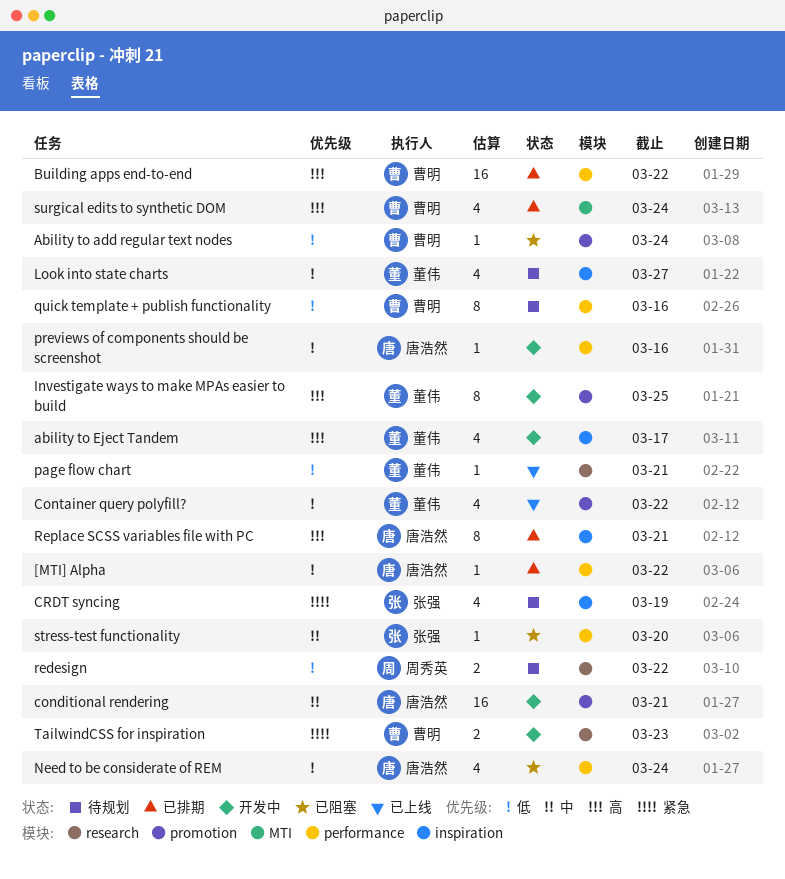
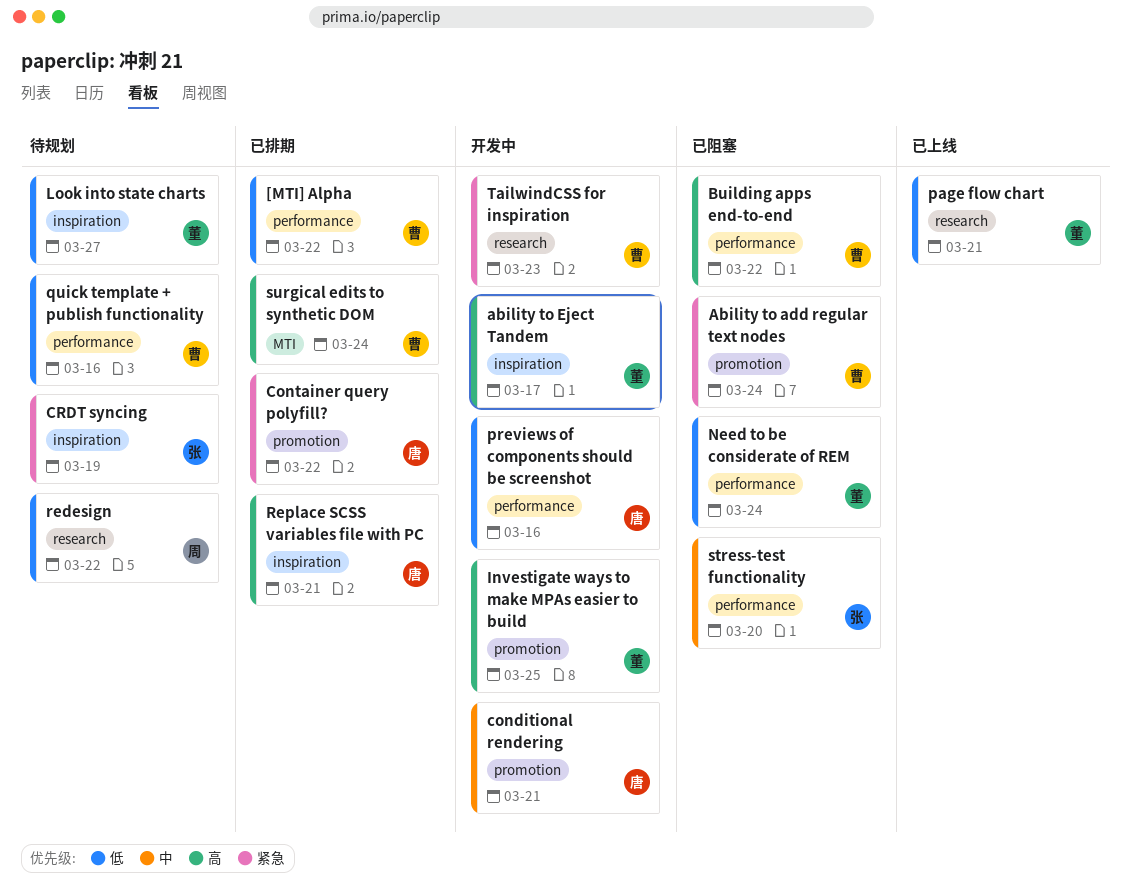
[MTI] Alpha, owner: 唐浩然 -> 曹明
Ability to add regular text nodes, priority: 低 -> 紧急
Building apps end-to-end, status: 已排期 -> 已阻塞
Container query polyfill?, status: 已上线 -> 已排期
Container query polyfill?, owner: 董伟 -> 唐浩然
Container query polyfill?, priority: 低 -> 紧急
Need to be considerate of REM, owner: 唐浩然 -> 董伟

